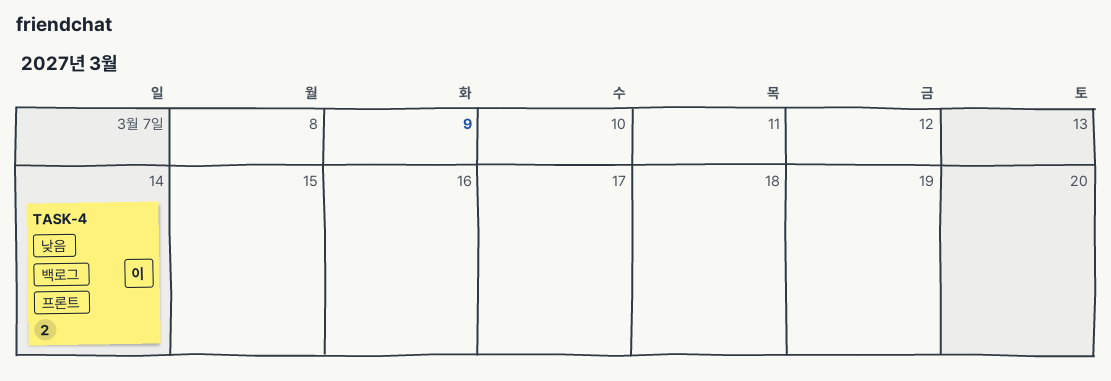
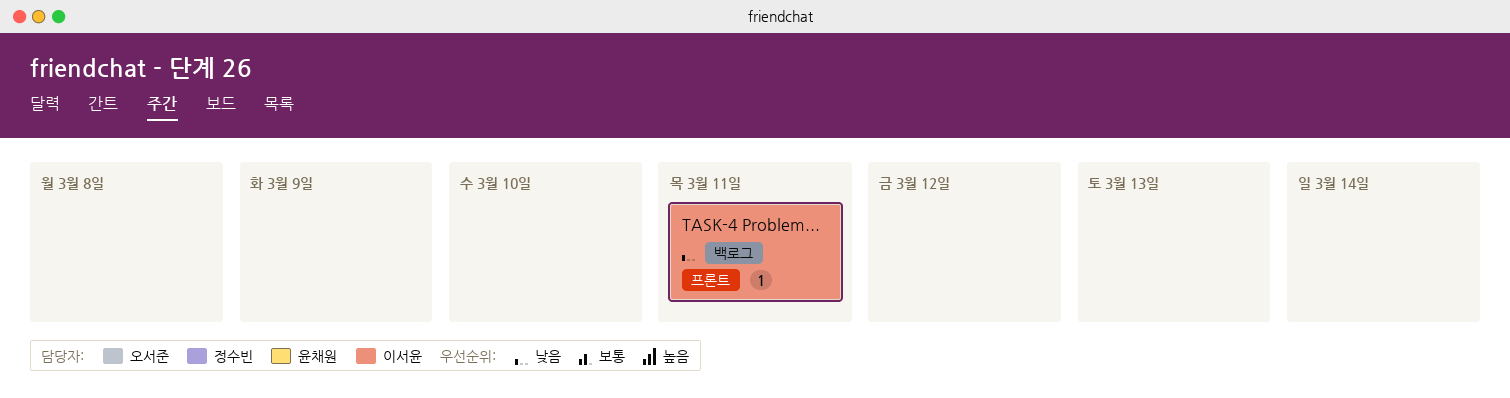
TASK-4, estimate: 2 -> 1
TASK-4, due: Mar 14 -> Mar 11

